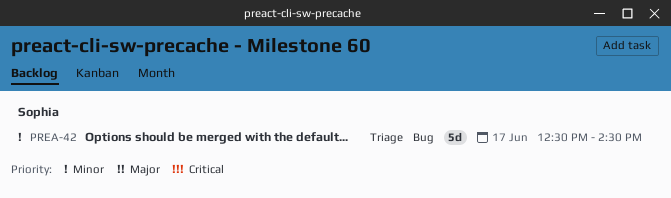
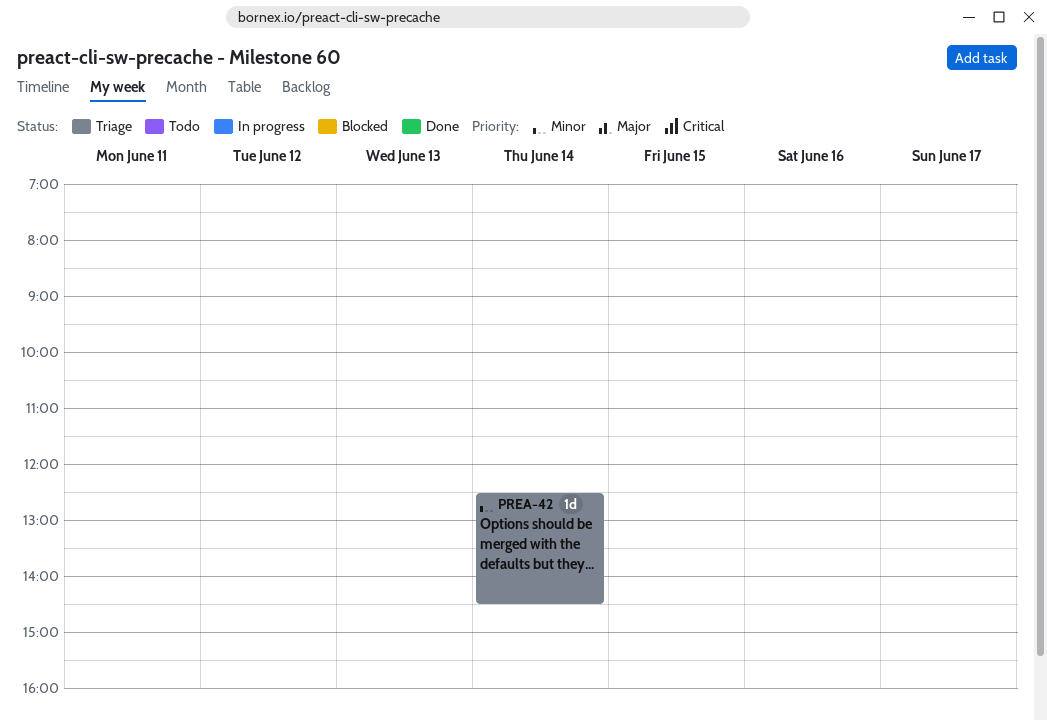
PREA-42, estimate: 5d -> 1d
PREA-42, day: Jun 17 -> Jun 14

